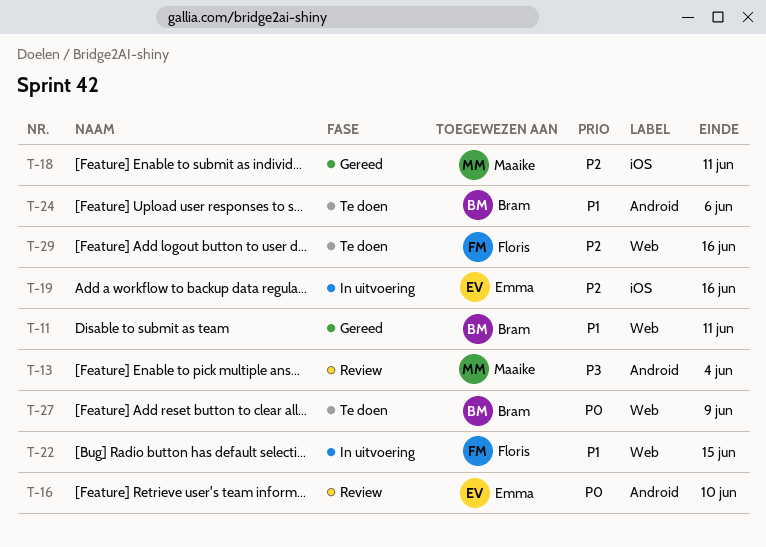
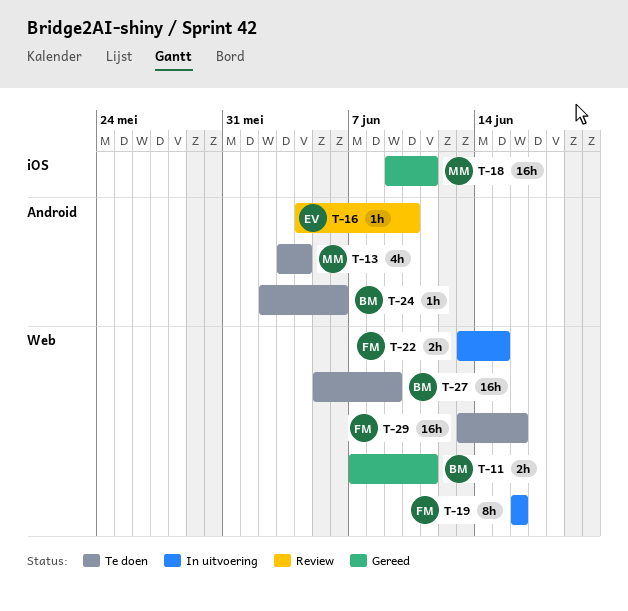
T-13, status: Review -> Te doen
T-19, owner: Emma -> Floris
T-19, label: iOS -> Web

